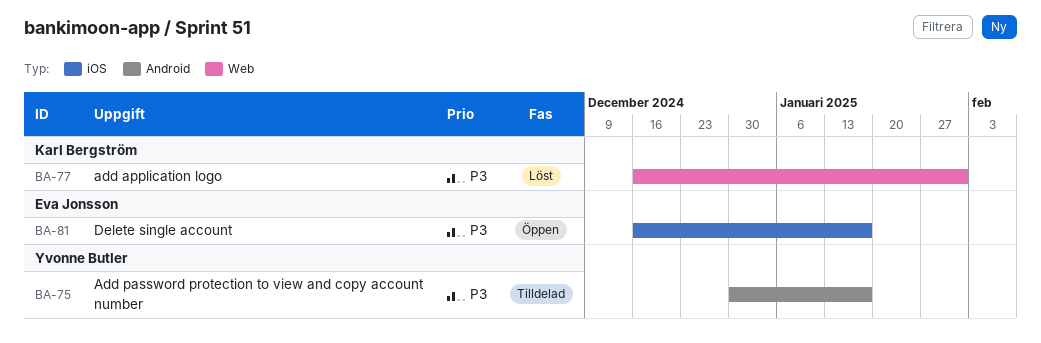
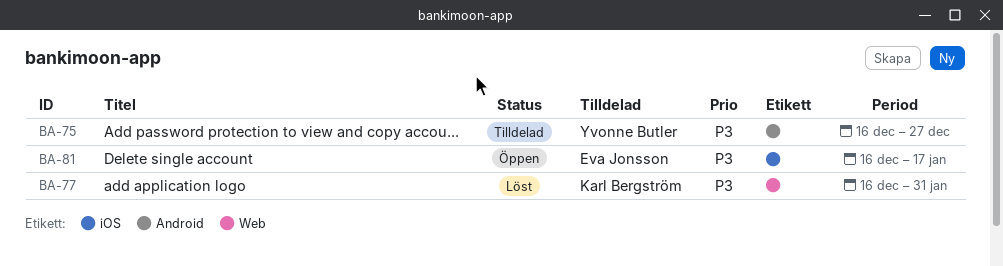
BA-75, start: Dec 30 -> Dec 16
BA-75, due: Jan 17 -> Dec 27

